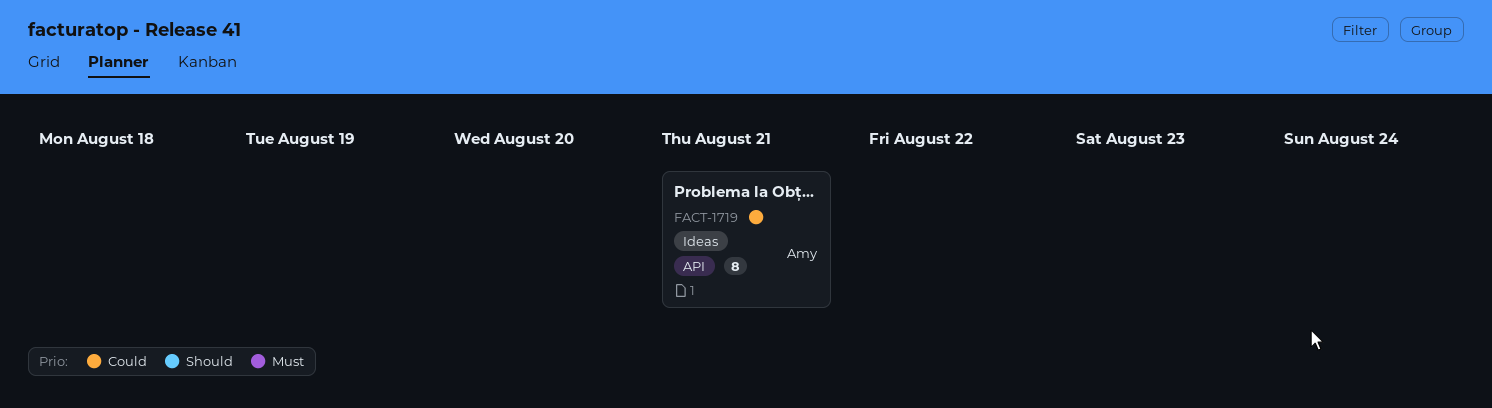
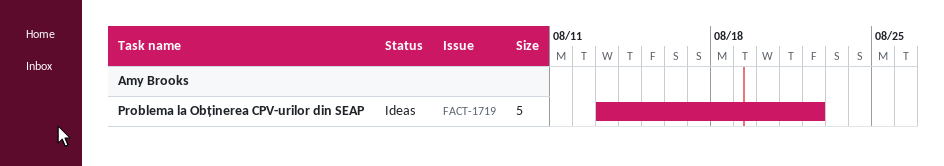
FACT-1719, estimate: 8 -> 5
FACT-1719, due: Aug 21 -> Aug 22

